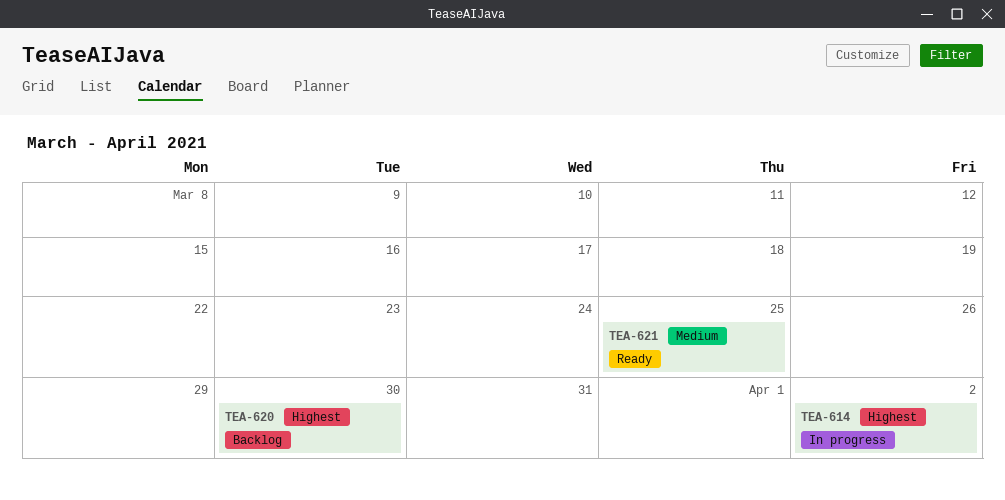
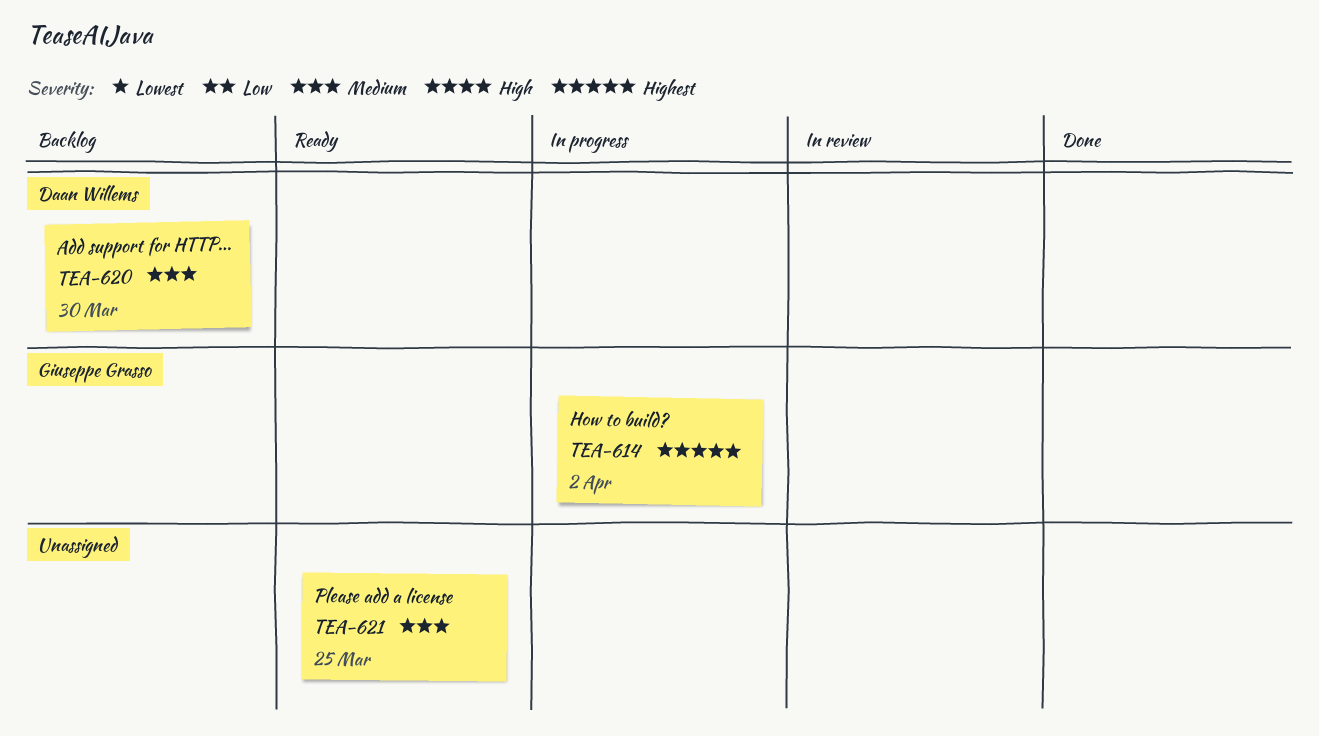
TEA-620, priority: Highest -> Medium

